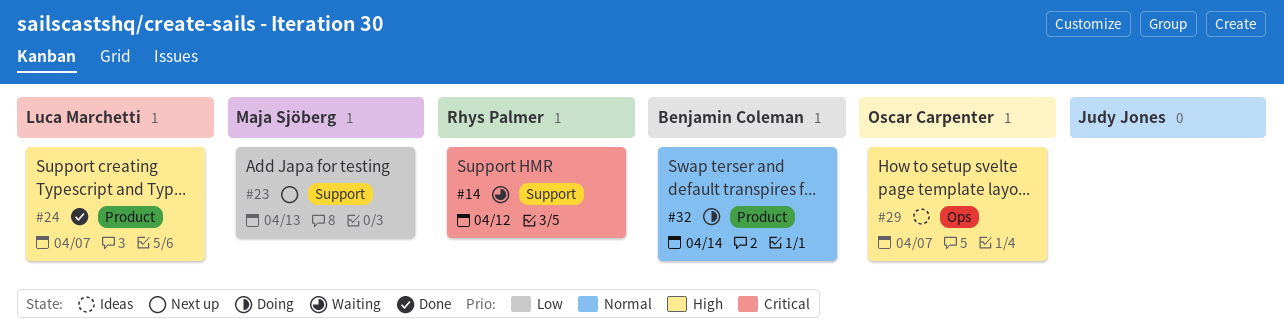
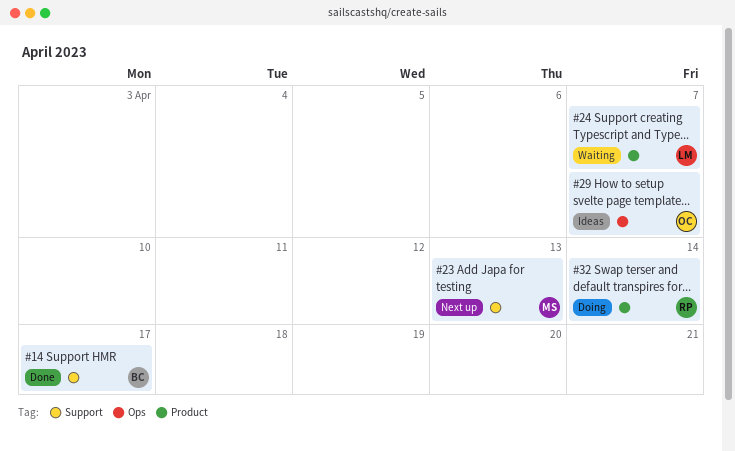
#14, status: Waiting -> Done
#14, owner: Rhys Palmer -> Benjamin Coleman
#14, due: Apr 12 -> Apr 17
#24, status: Done -> Waiting
#32, owner: Benjamin Coleman -> Rhys Palmer

